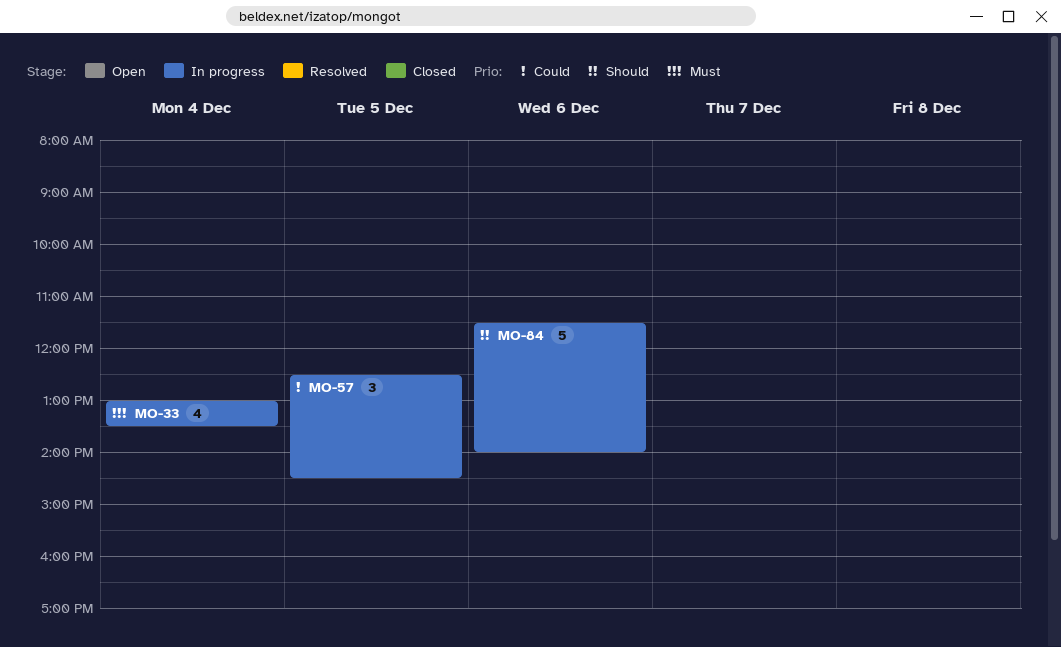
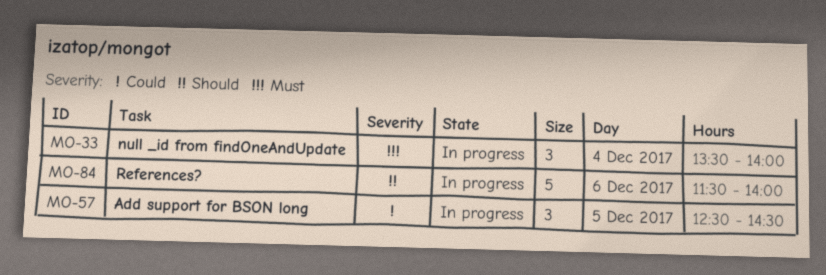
MO-33, estimate: 4 -> 3
MO-33, begins: 13:00 -> 13:30
MO-33, ends: 13:30 -> 14:00

